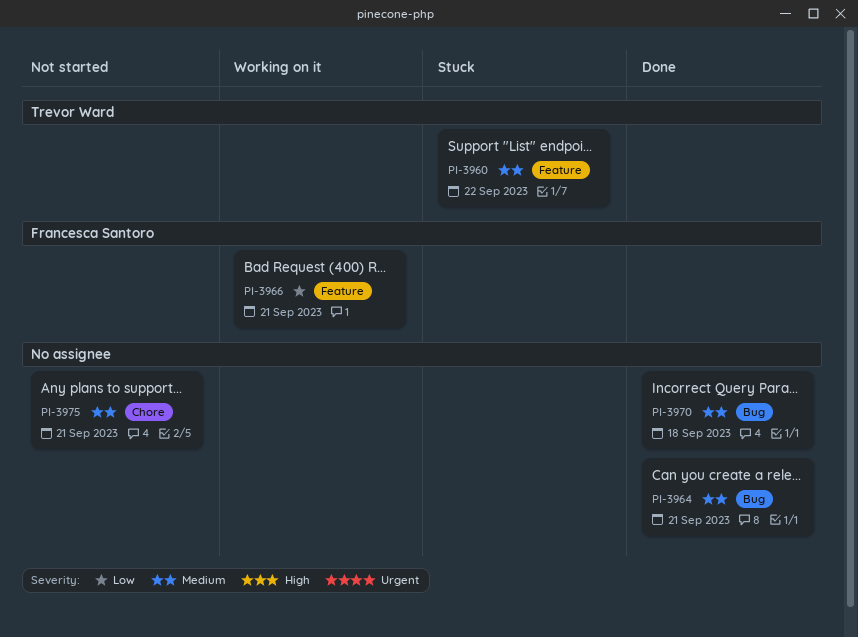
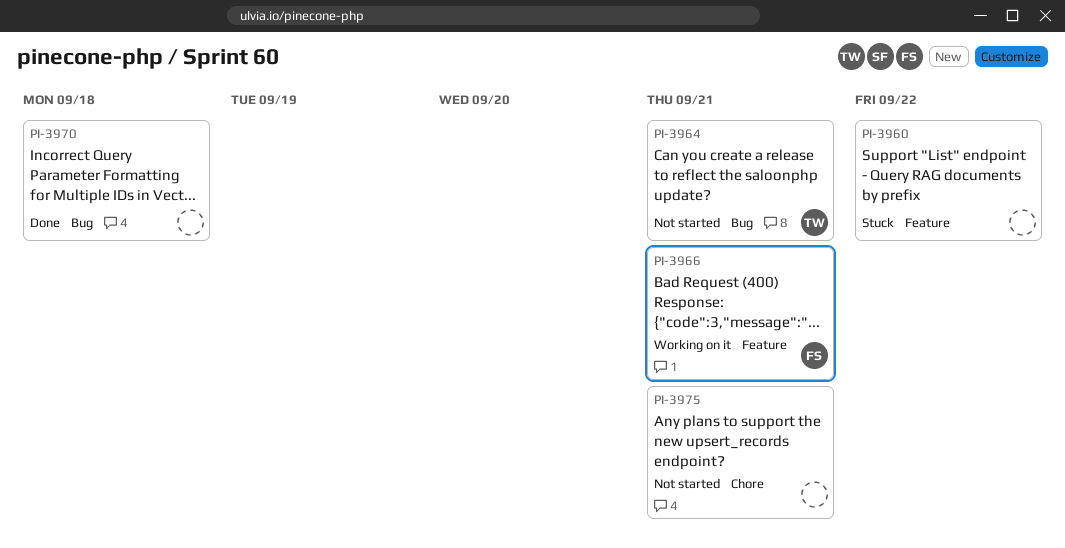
PI-3960, owner: Trevor Ward -> none
PI-3964, status: Done -> Not started
PI-3964, owner: none -> Trevor Ward

